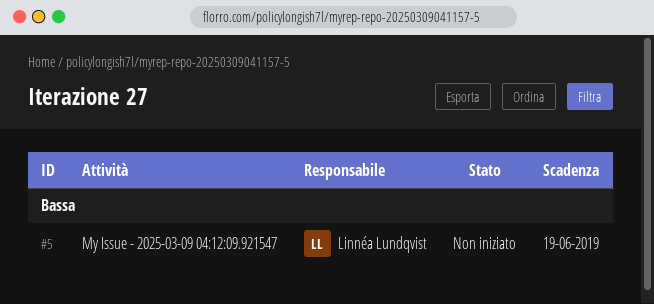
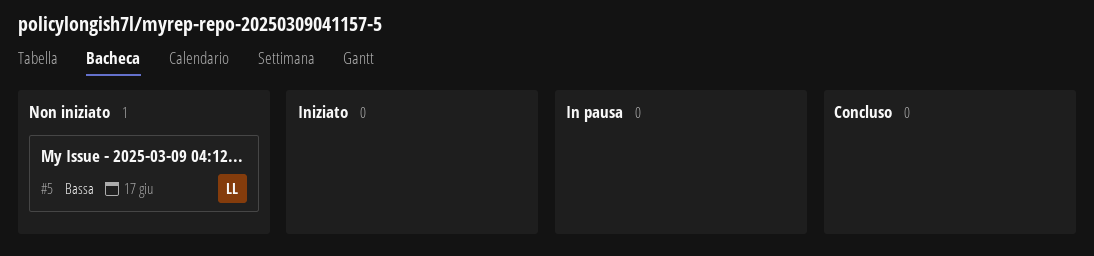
#5, due: Jun 19 -> Jun 17

